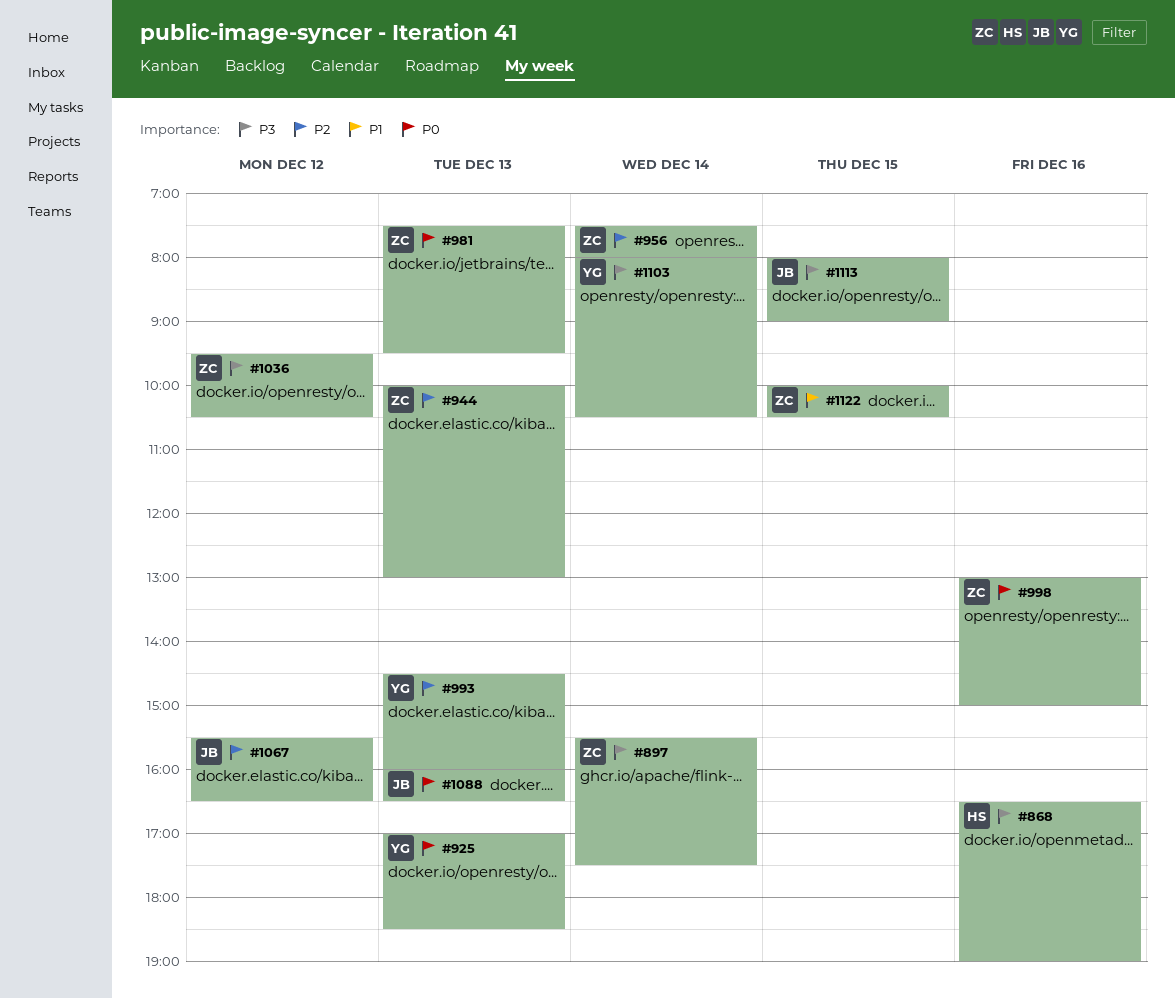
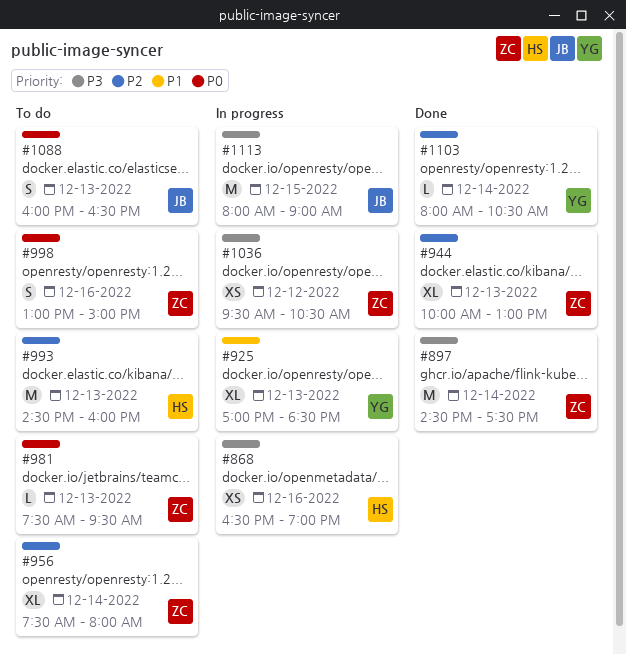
#897, begins: 15:30 -> 14:30
#925, priority: P0 -> P1
#993, owner: YG -> HS
#1067: present -> none
#1103, priority: P3 -> P2
#1122: present -> none

